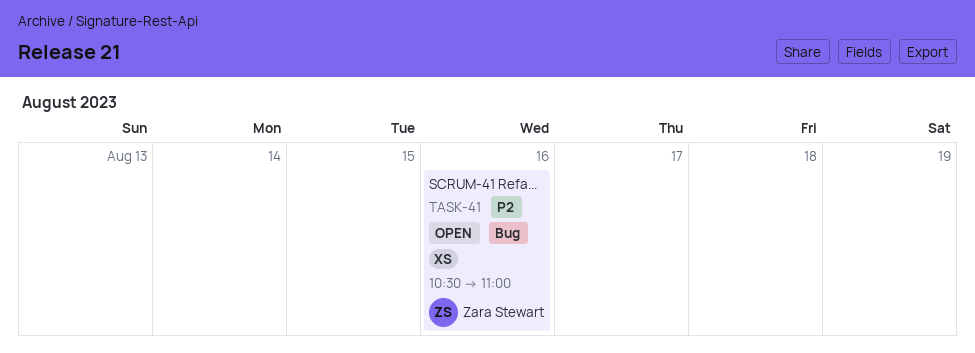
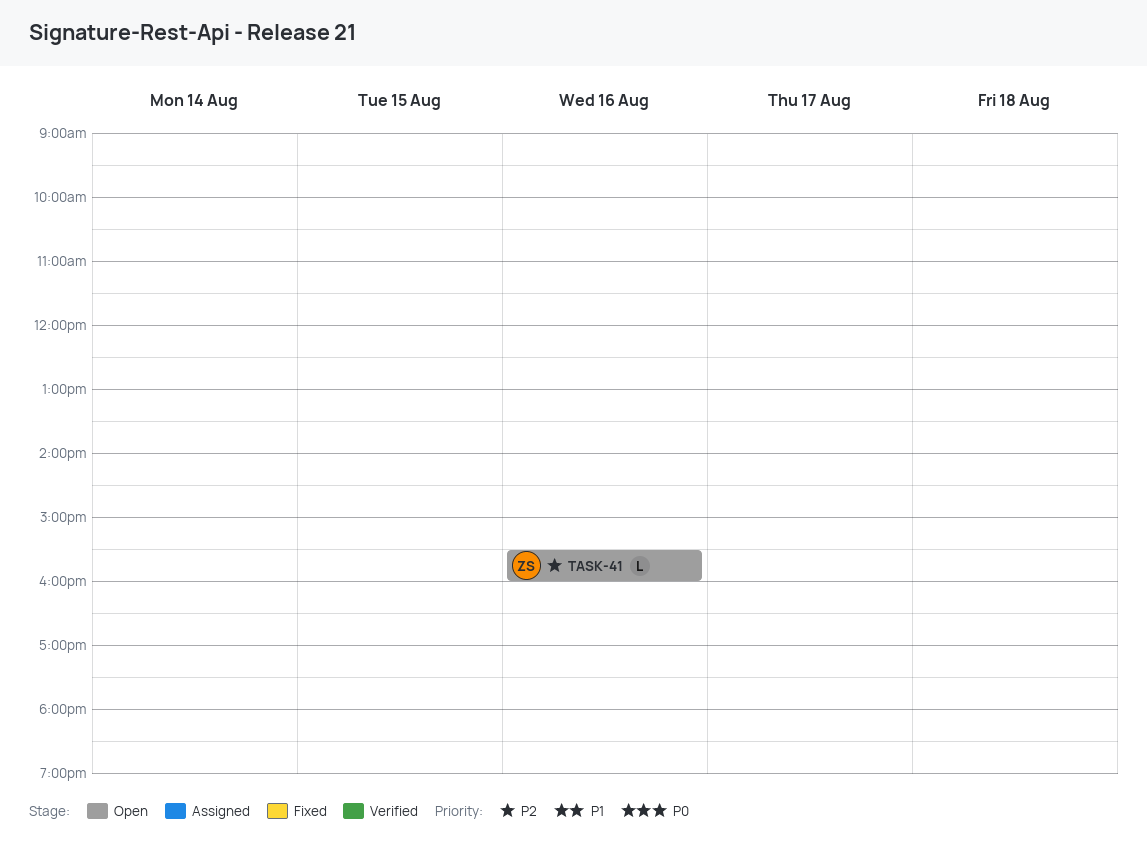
TASK-41, estimate: XS -> L
TASK-41, begins: 10:30 -> 15:30
TASK-41, ends: 11:00 -> 16:00

